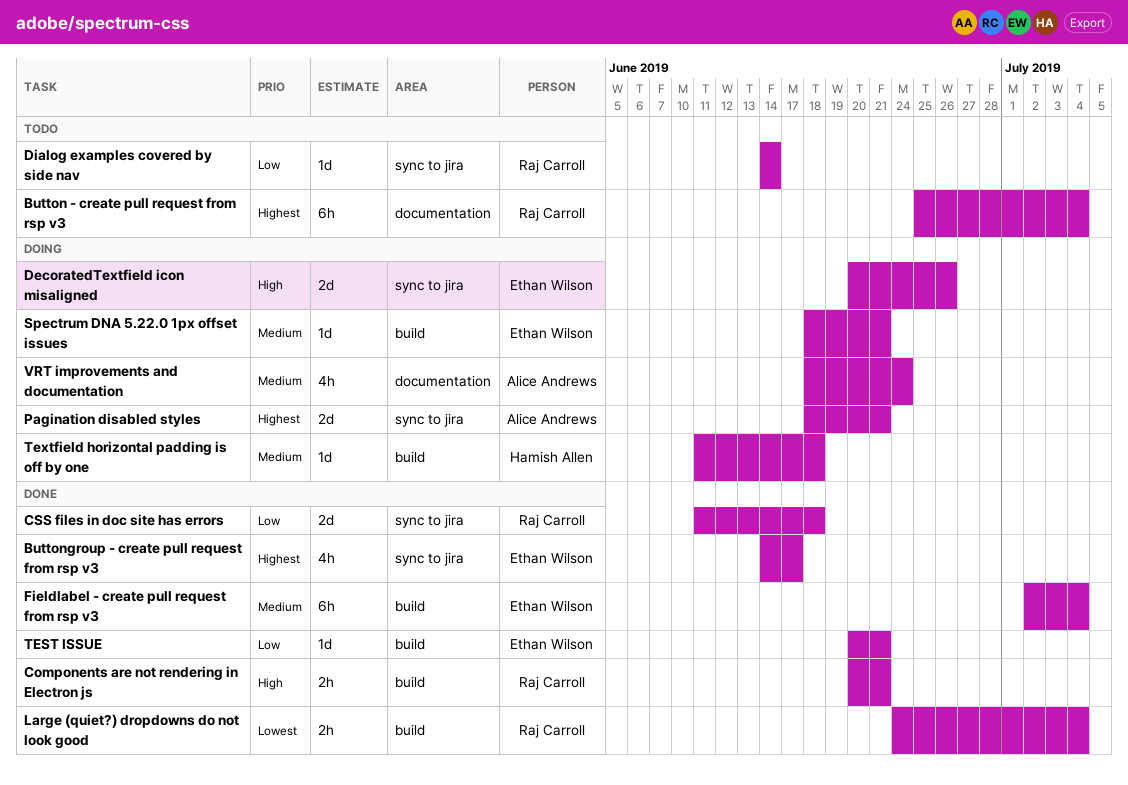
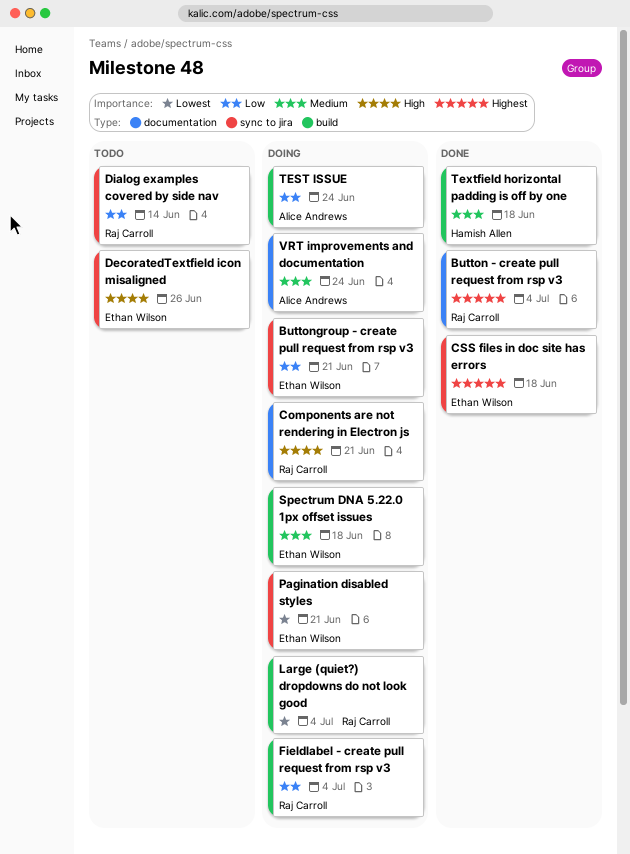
Button - create pull request from rsp v3, status: Todo -> Done
Buttongroup - create pull request from rsp v3, status: Done -> Doing
Buttongroup - create pull request from rsp v3, priority: Highest -> Low
Buttongroup - create pull request from rsp v3, due: Jun 17 -> Jun 21
Components are not rendering in Electron js, status: Done -> Doing
Components are not rendering in Electron js, label: build -> documentation
CSS files in doc site has errors, owner: Raj Carroll -> Ethan Wilson
CSS files in doc site has errors, priority: Low -> Highest
DecoratedTextfield icon misaligned, status: Doing -> Todo
Fieldlabel - create pull request from rsp v3, status: Done -> Doing
Fieldlabel - create pull request from rsp v3, owner: Ethan Wilson -> Raj Carroll
Fieldlabel - create pull request from rsp v3, priority: Medium -> Low
Large (quiet?) dropdowns do not look good, status: Done -> Doing
Pagination disabled styles, owner: Alice Andrews -> Ethan Wilson
Pagination disabled styles, priority: Highest -> Lowest
Spectrum DNA 5.22.0 1px offset issues, due: Jun 21 -> Jun 18
TEST ISSUE, status: Done -> Doing
TEST ISSUE, owner: Ethan Wilson -> Alice Andrews
TEST ISSUE, due: Jun 21 -> Jun 24
Textfield horizontal padding is off by one, status: Doing -> Done

